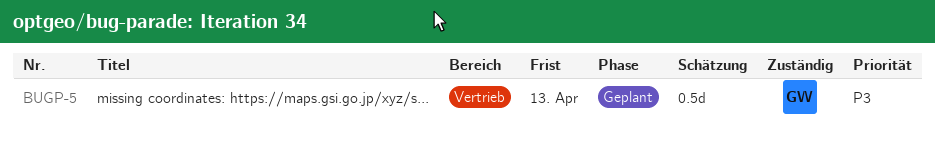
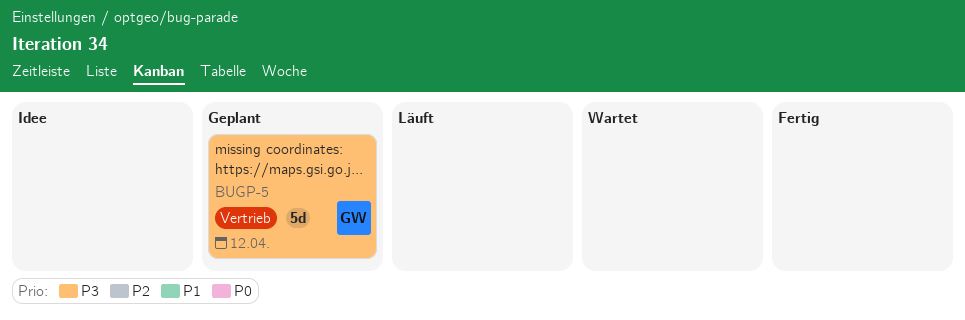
BUGP-5, estimate: 0.5d -> 5d
BUGP-5, due: Apr 13 -> Apr 12

